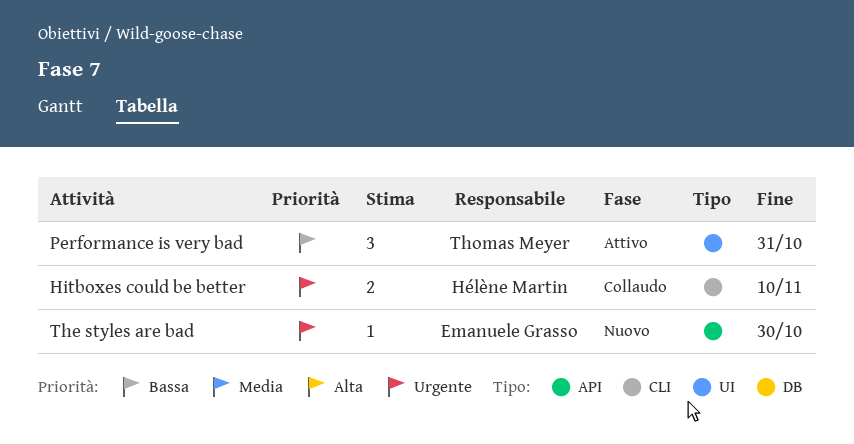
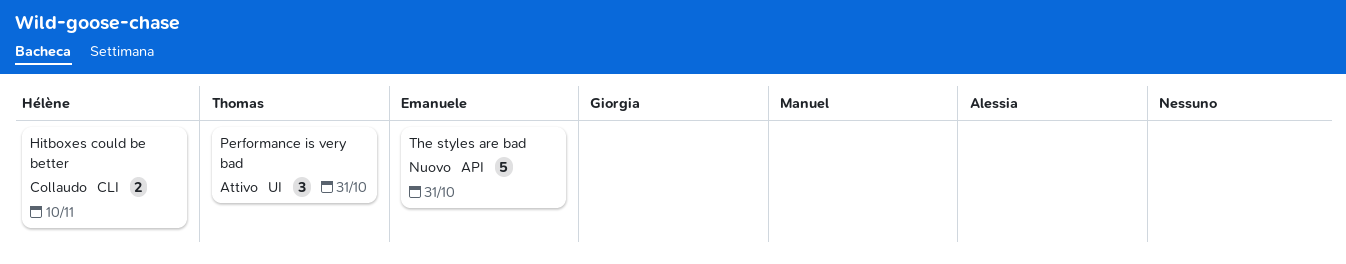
The styles are bad, estimate: 1 -> 5
The styles are bad, due: Oct 30 -> Oct 31

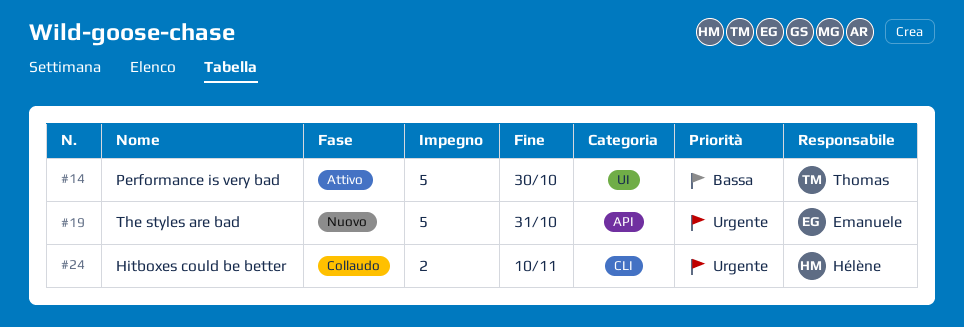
Performance is very bad, estimate: 3 -> 5
Performance is very bad, due: Oct 31 -> Oct 30

